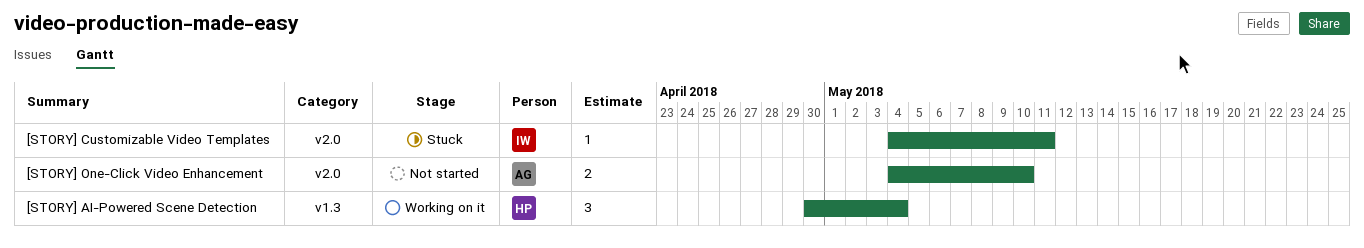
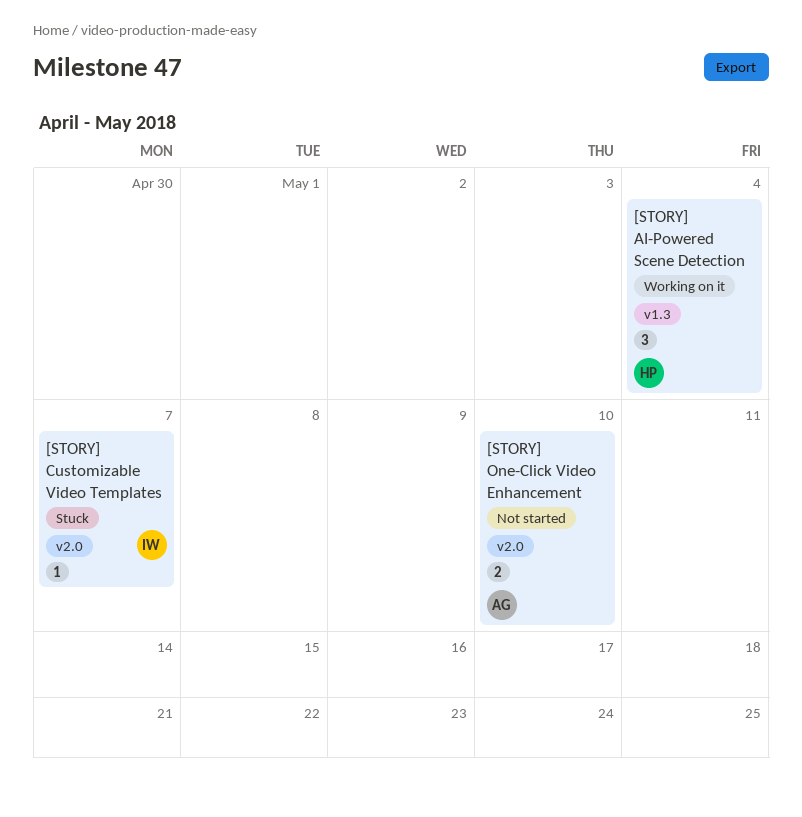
[STORY] Customizable Video Templates, due: May 11 -> May 7

